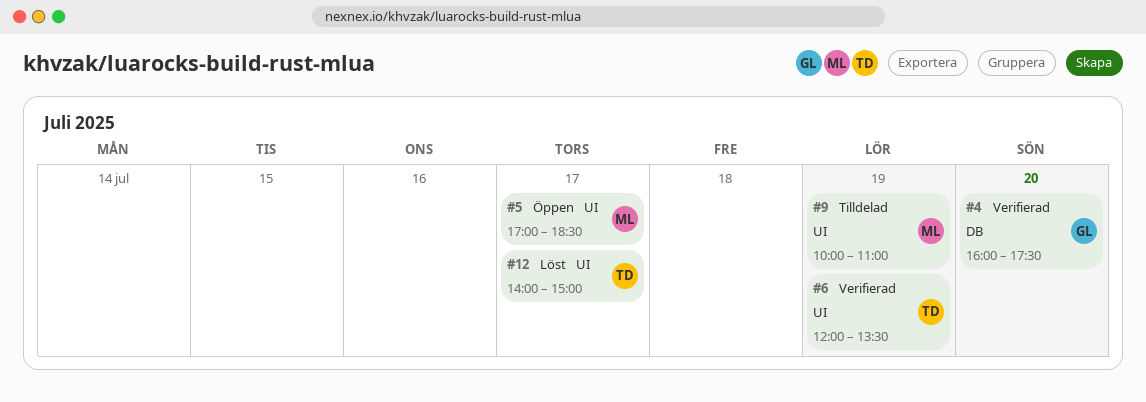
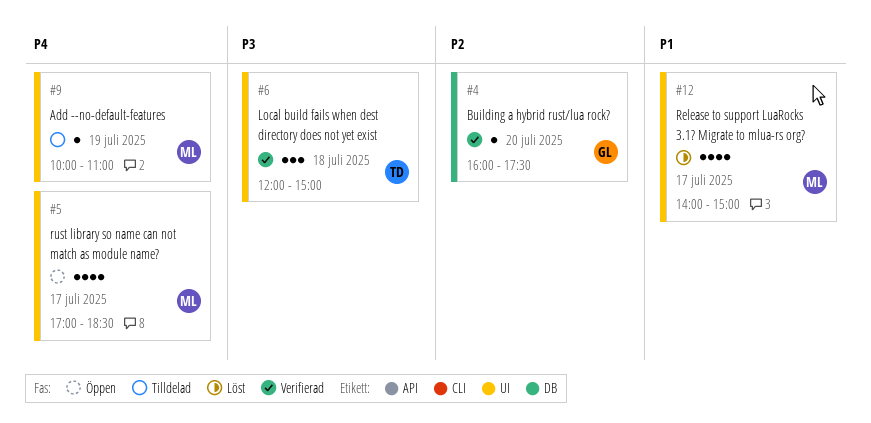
#6, day: Jul 19 -> Jul 18
#6, ends: 13:30 -> 15:00
#12, owner: TD -> ML

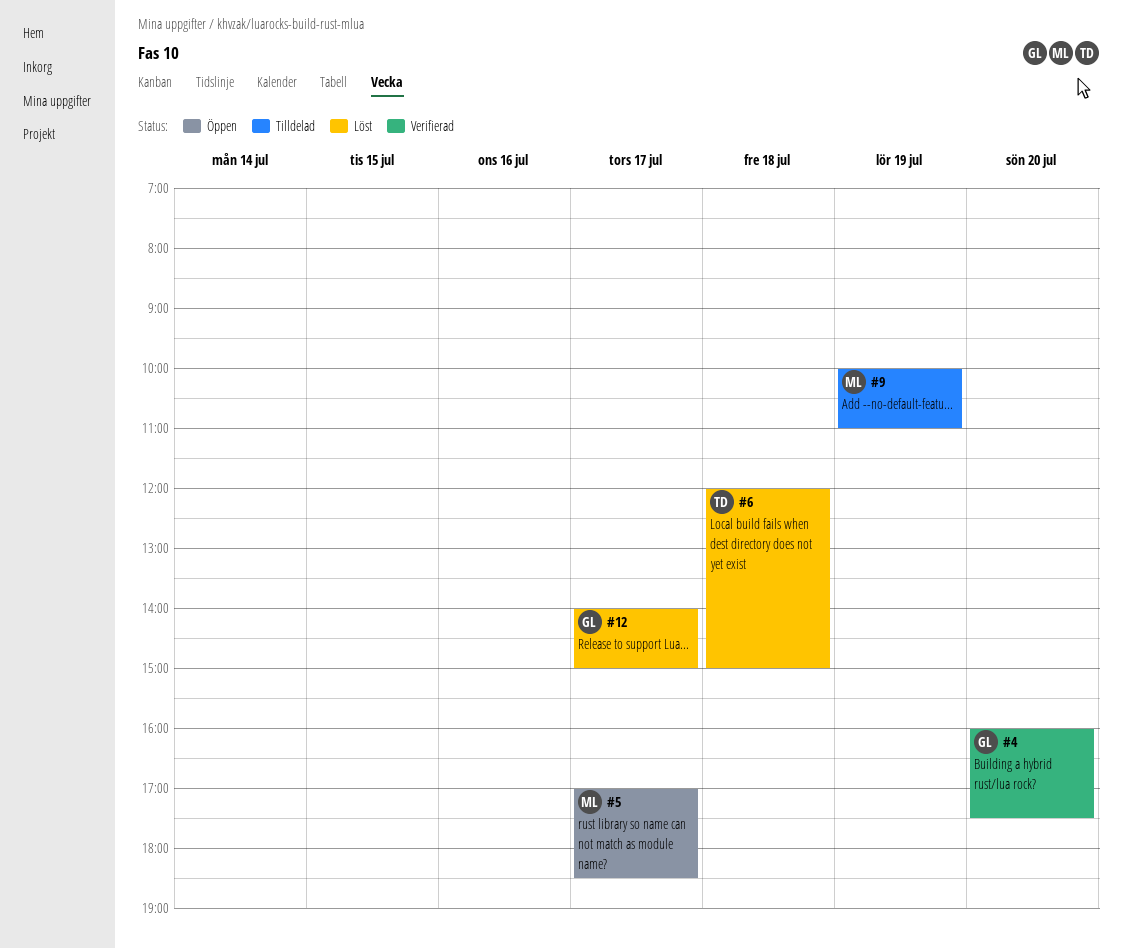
#6, status: Verifierad -> Löst
#12, owner: ML -> GL

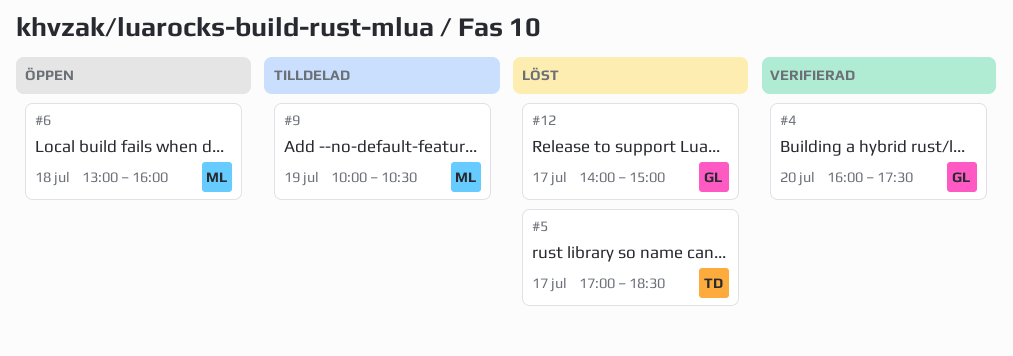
#5, status: Öppen -> Löst
#5, owner: ML -> TD
#6, status: Löst -> Öppen
#6, owner: TD -> ML
#6, begins: 12:00 -> 13:00
#6, ends: 15:00 -> 16:00
#9, ends: 11:00 -> 10:30

